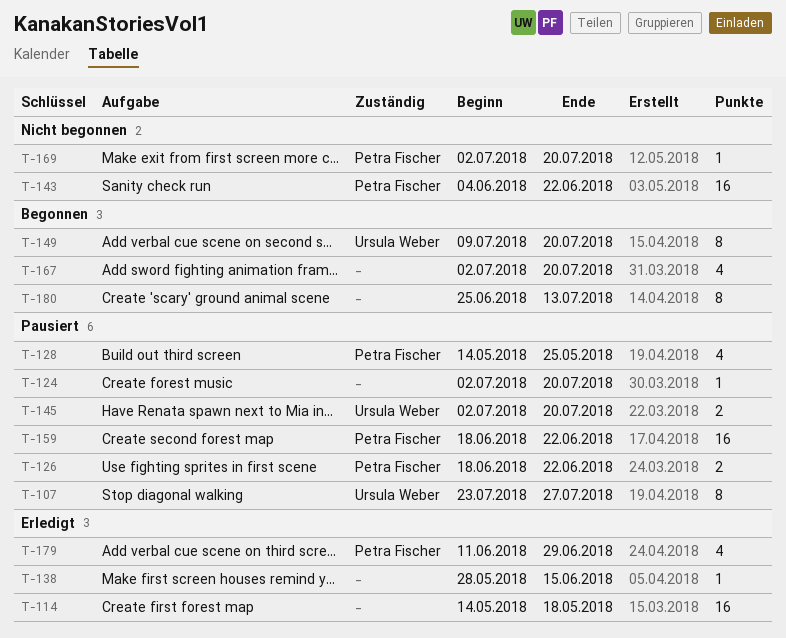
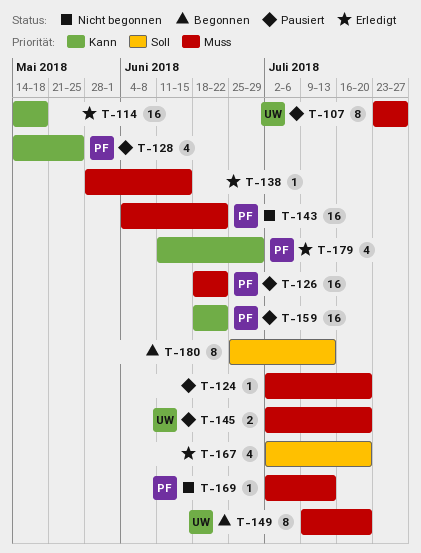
T-126, estimate: 2 -> 16
T-167, status: Begonnen -> Erledigt
T-169, due: Jul 20 -> Jul 13

